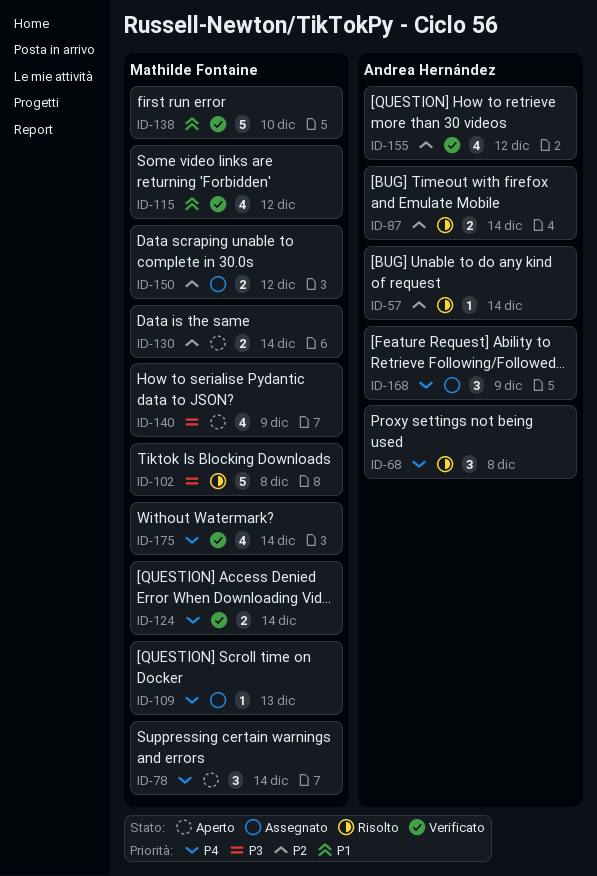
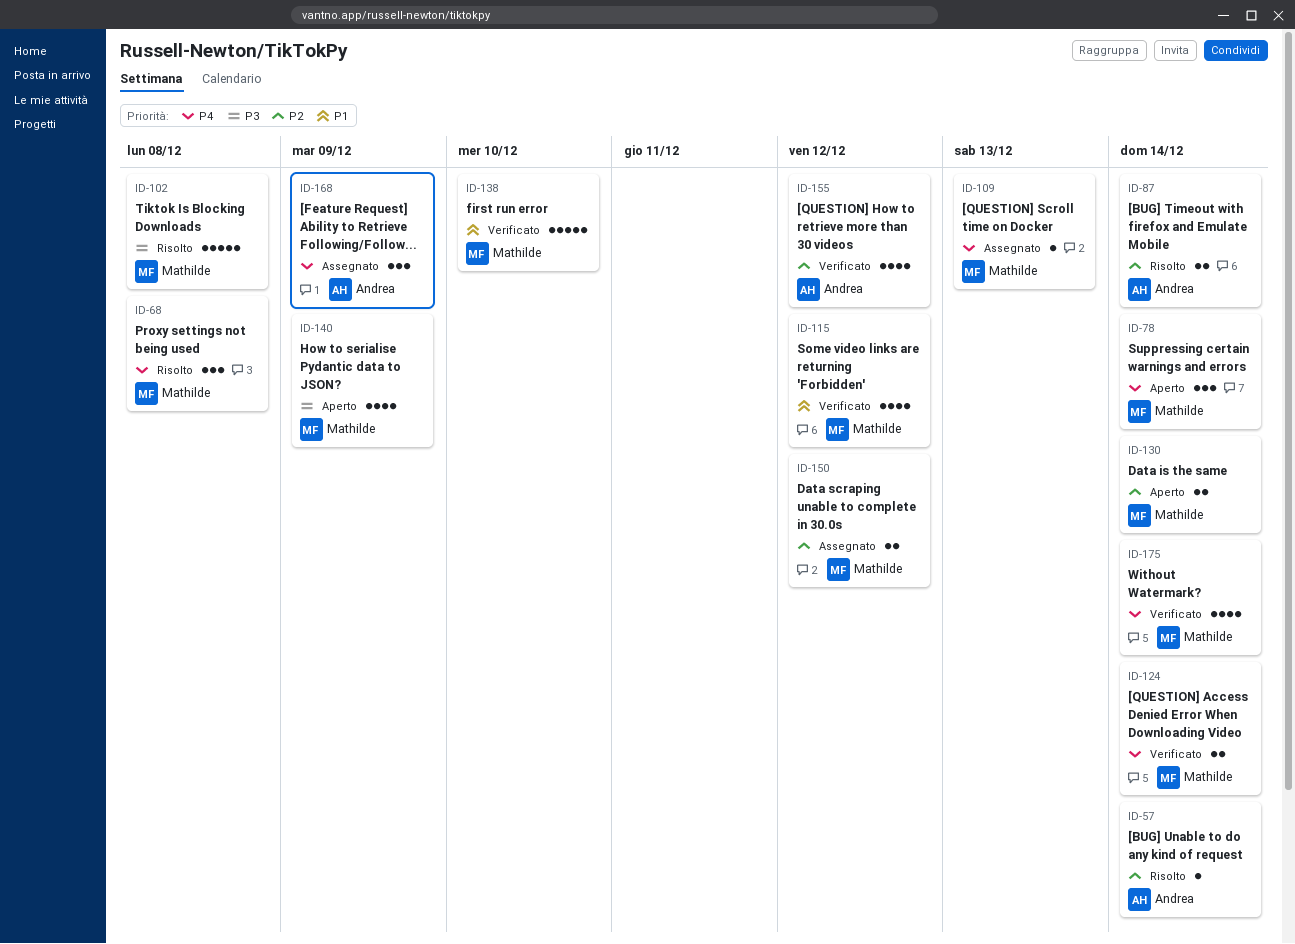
ID-68, owner: Andrea Hernández -> Mathilde Fontaine

